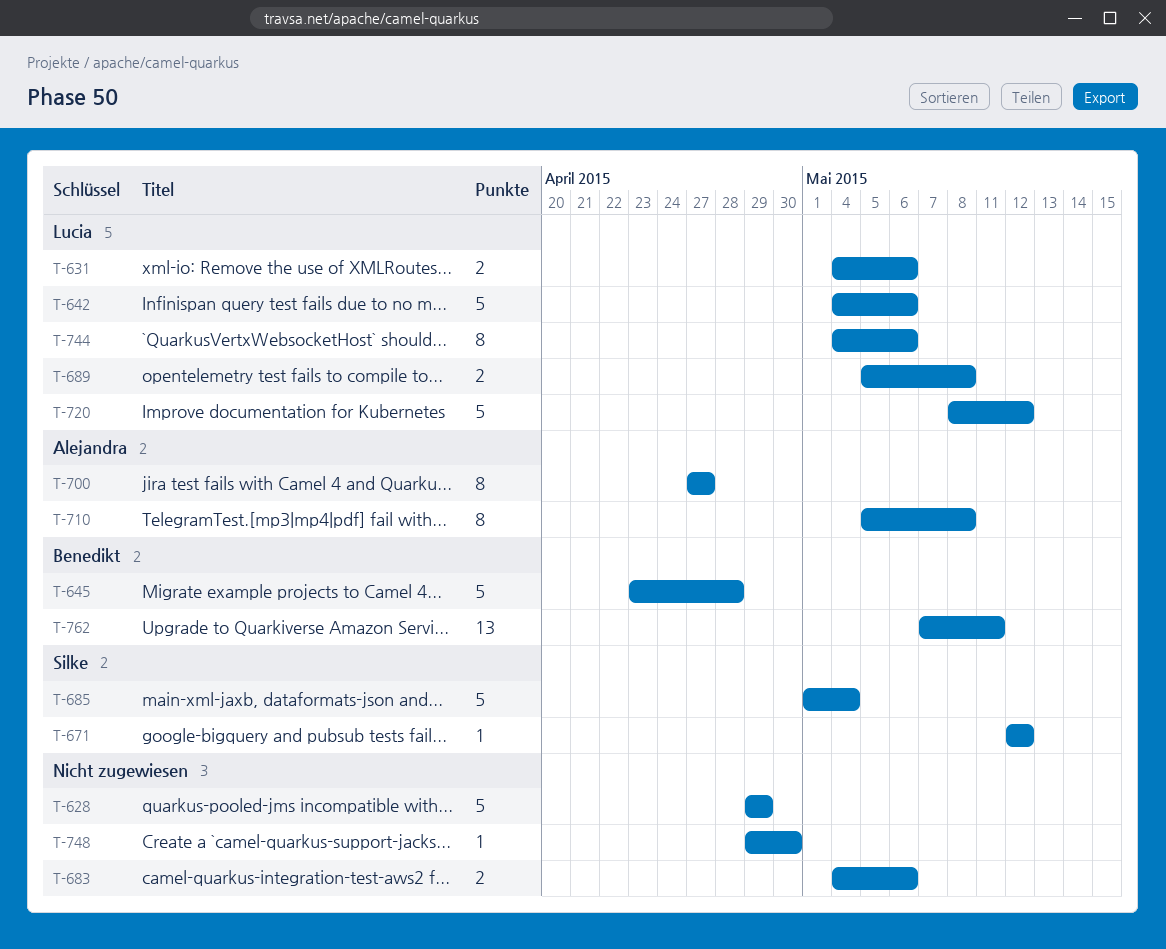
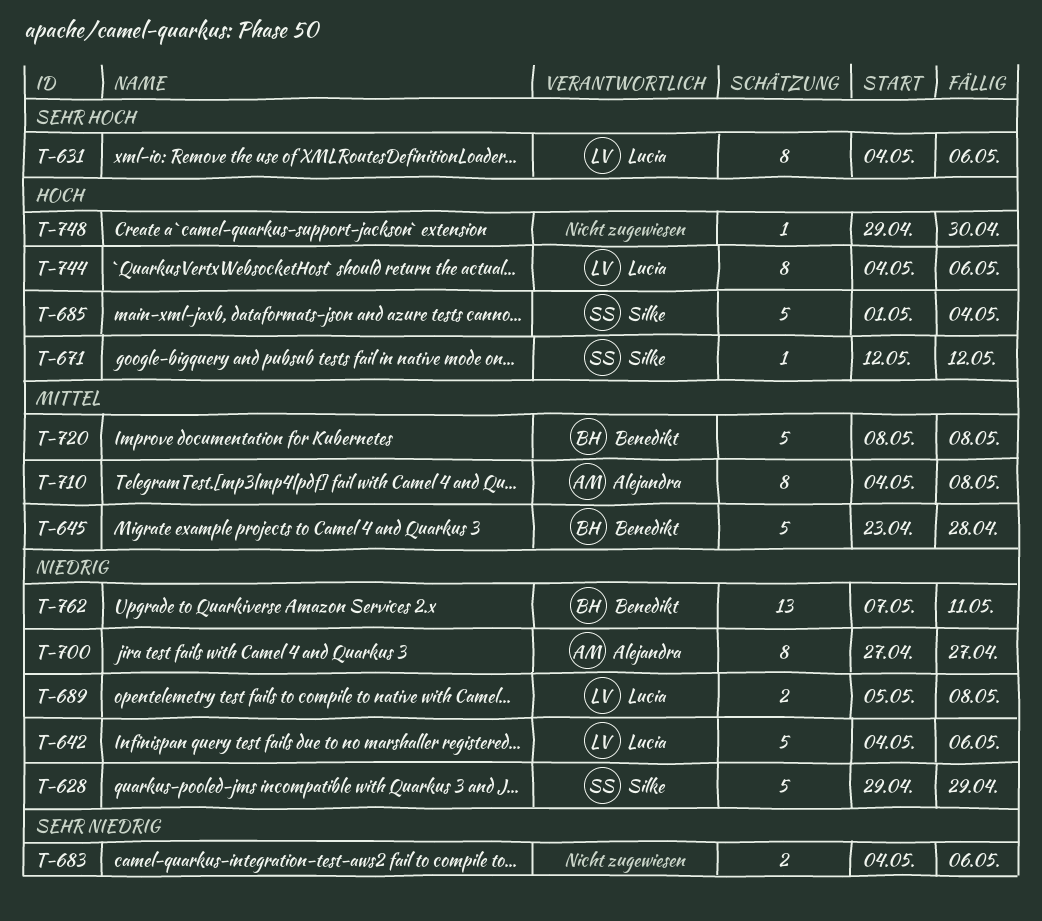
T-628, owner: none -> Silke
T-631, estimate: 2 -> 8
T-710, start: May 5 -> May 4
T-720, owner: Lucia -> Benedikt
T-720, due: May 12 -> May 8

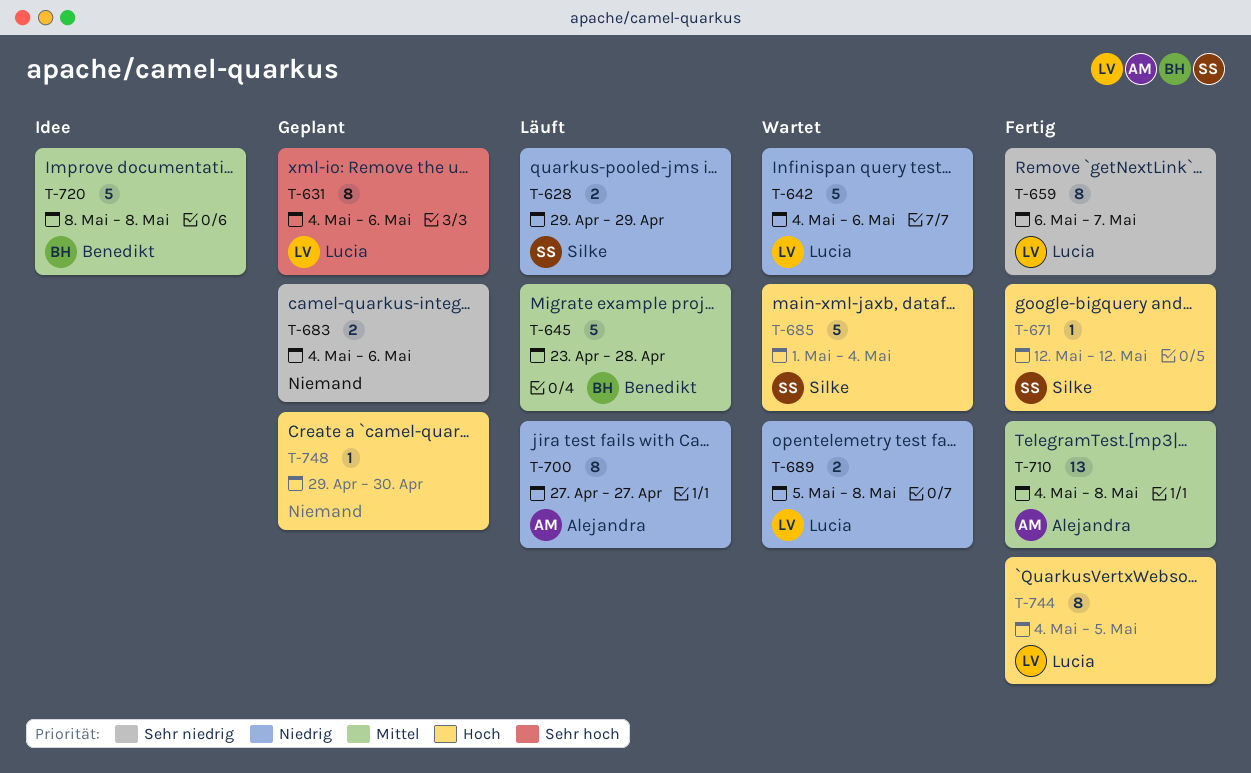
T-628, estimate: 5 -> 2
T-659: none -> present
T-710, estimate: 8 -> 13
T-744, due: May 6 -> May 5
T-762: present -> none

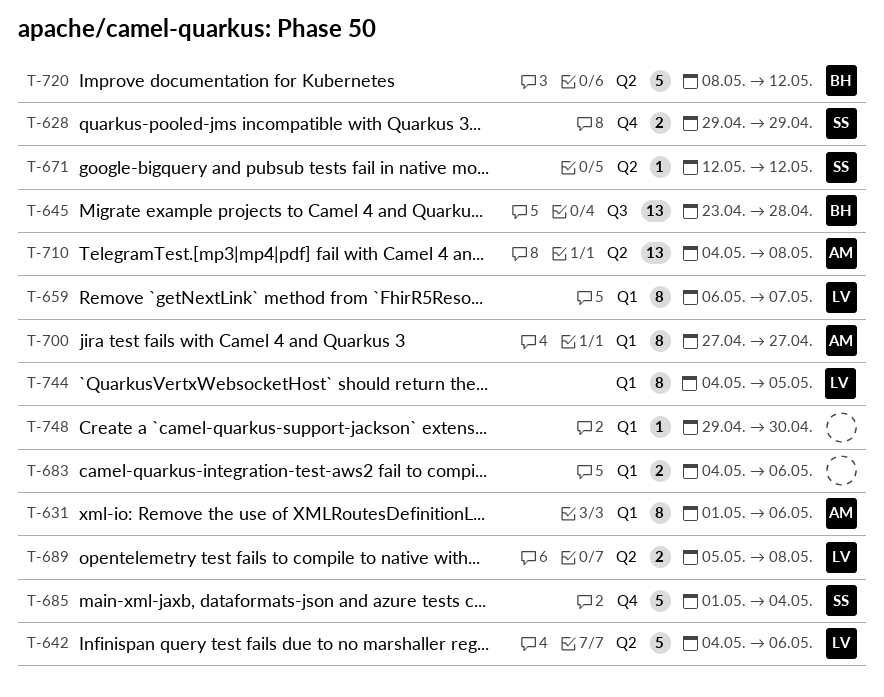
T-631, owner: Lucia -> Alejandra
T-631, start: May 4 -> May 1
T-645, estimate: 5 -> 13
T-720, due: May 8 -> May 12

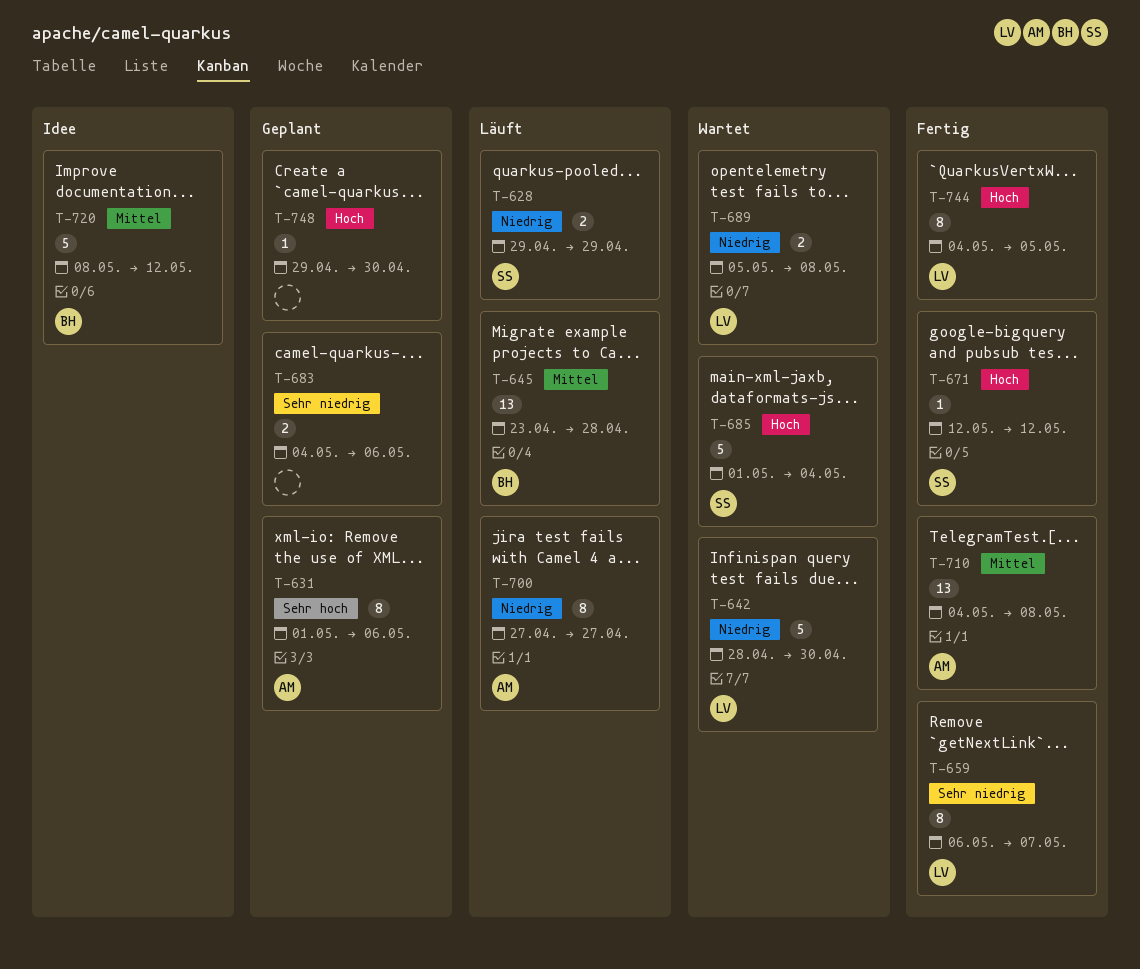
T-642, start: May 4 -> Apr 28
T-642, due: May 6 -> Apr 30

